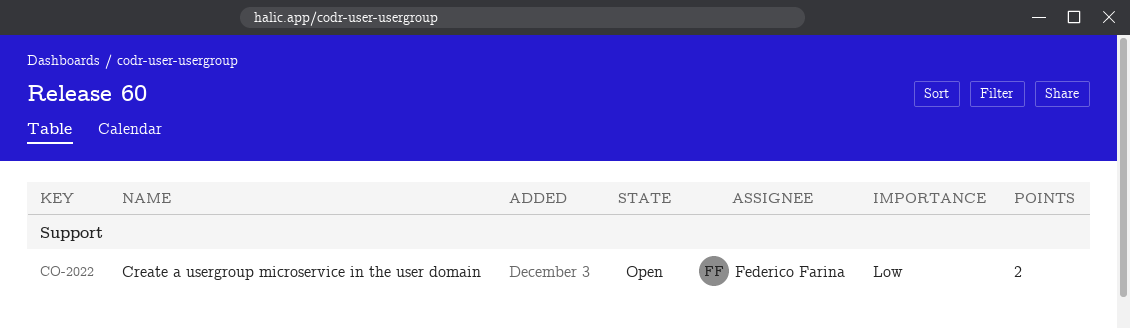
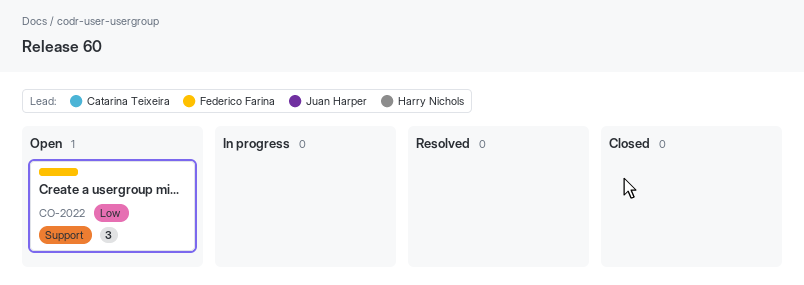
CO-2022, estimate: 2 -> 3

